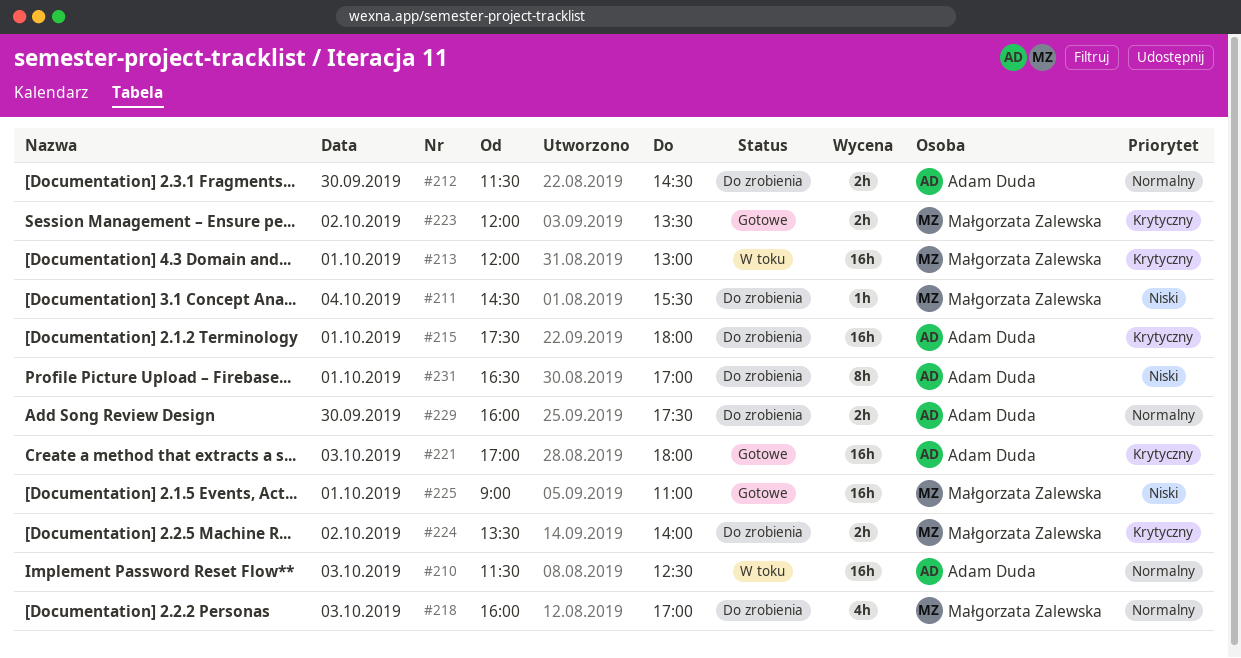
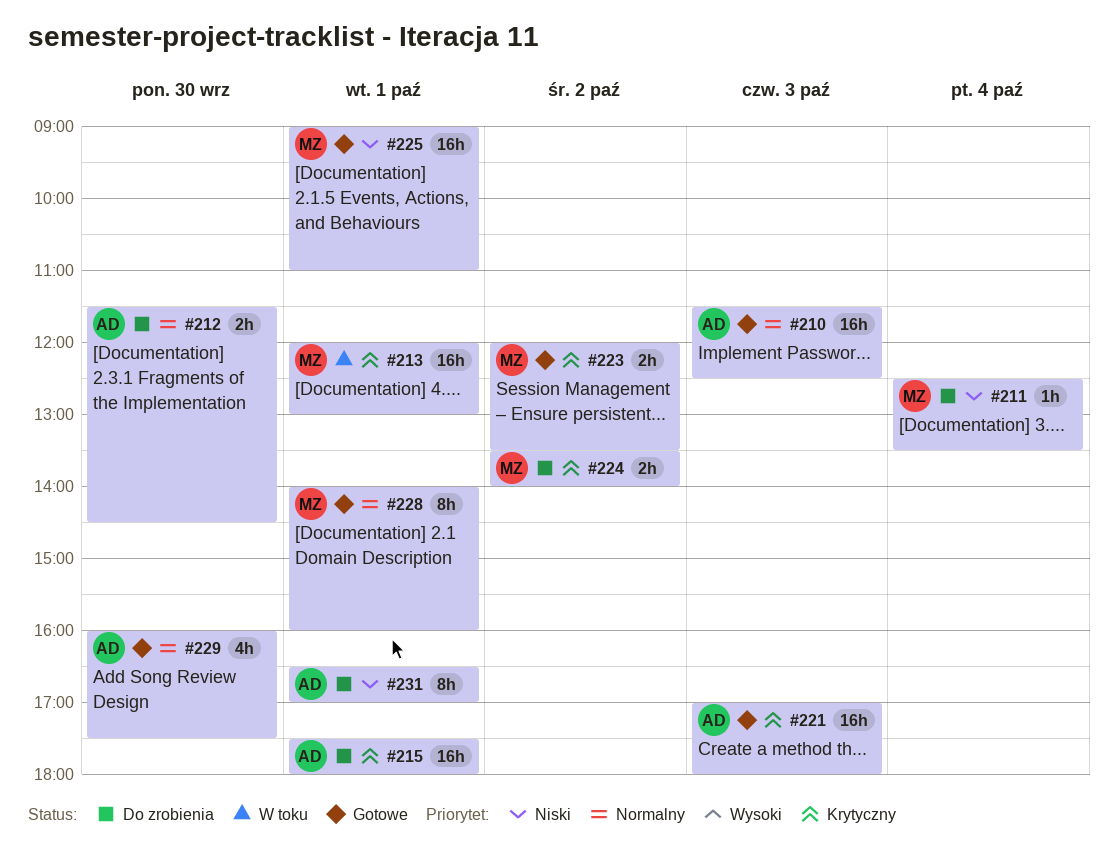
#210, status: W toku -> Gotowe
#211, begins: 14:30 -> 12:30
#211, ends: 15:30 -> 13:30
#218: present -> none
#228: none -> present
#229, status: Do zrobienia -> Gotowe
#229, estimate: 2h -> 4h

